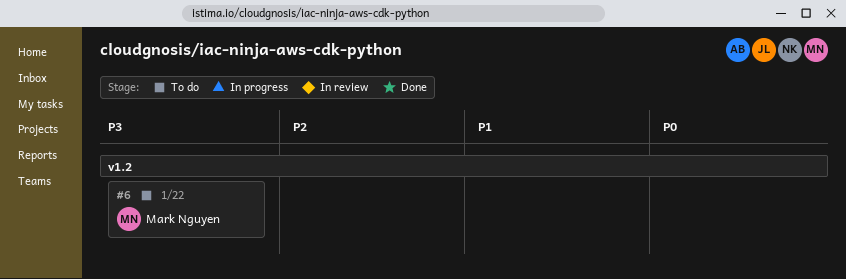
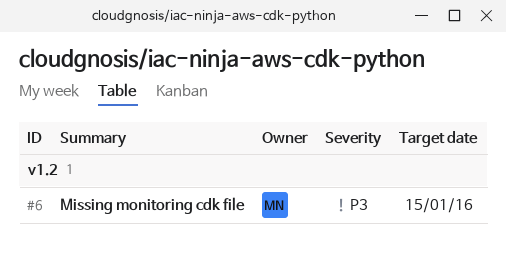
#6, due: Jan 22 -> Jan 15

